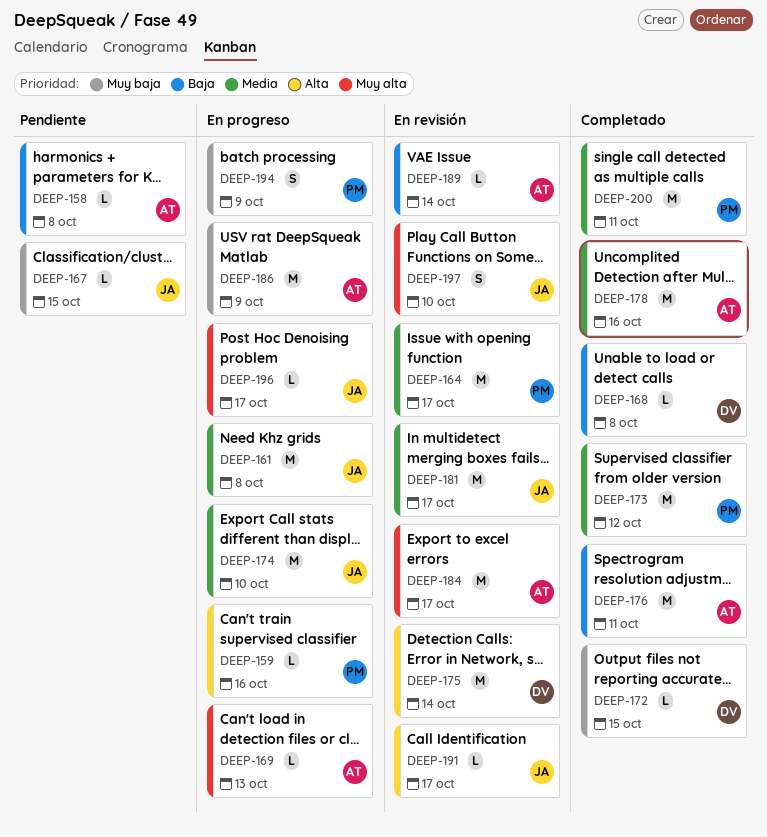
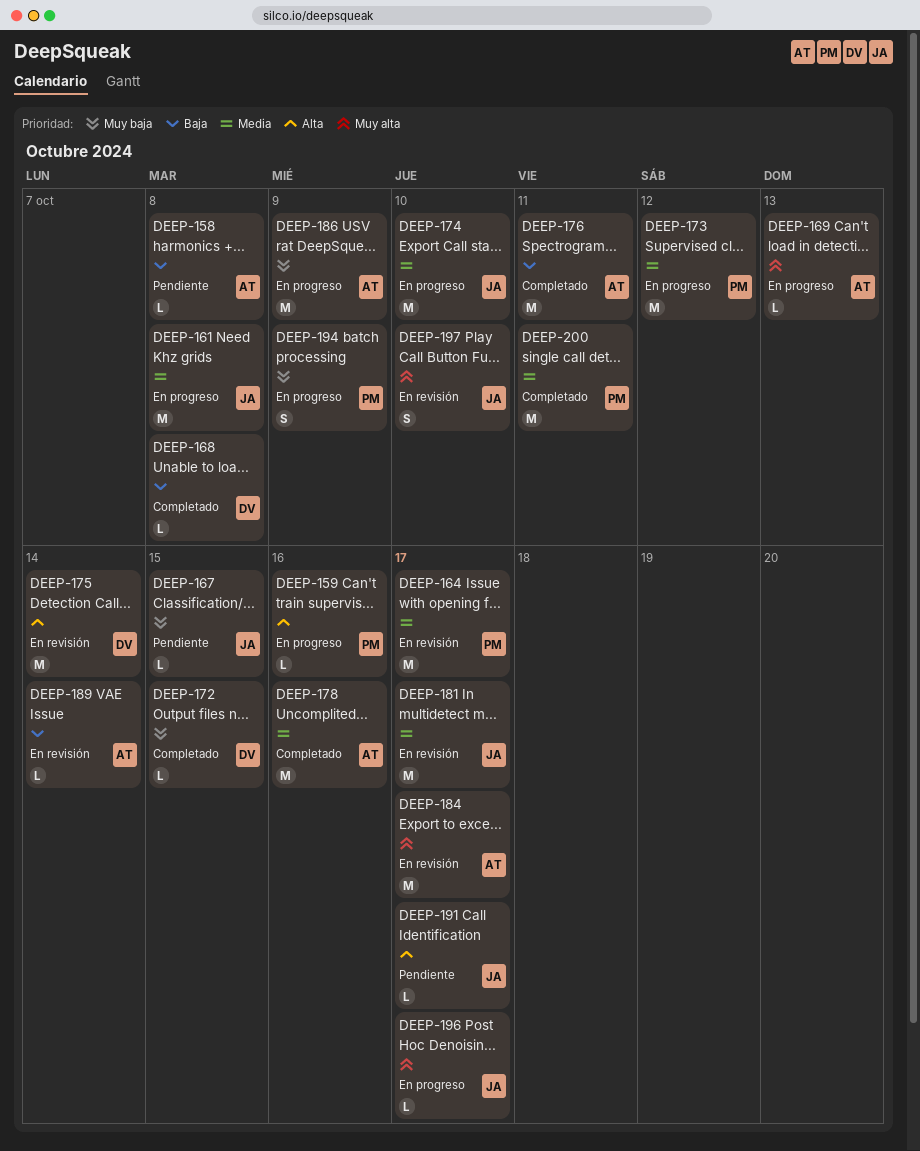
DEEP-173, status: Completado -> En progreso
DEEP-191, status: En revisión -> Pendiente

